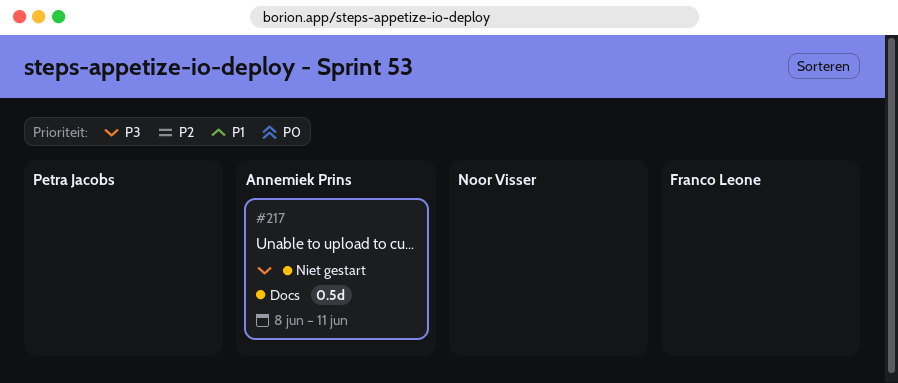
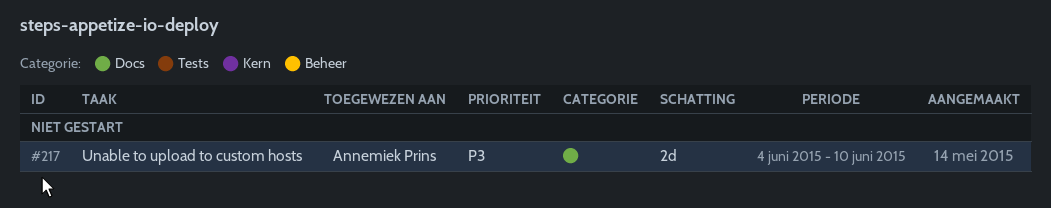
#217, estimate: 0.5d -> 2d
#217, start: Jun 8 -> Jun 4
#217, due: Jun 11 -> Jun 10

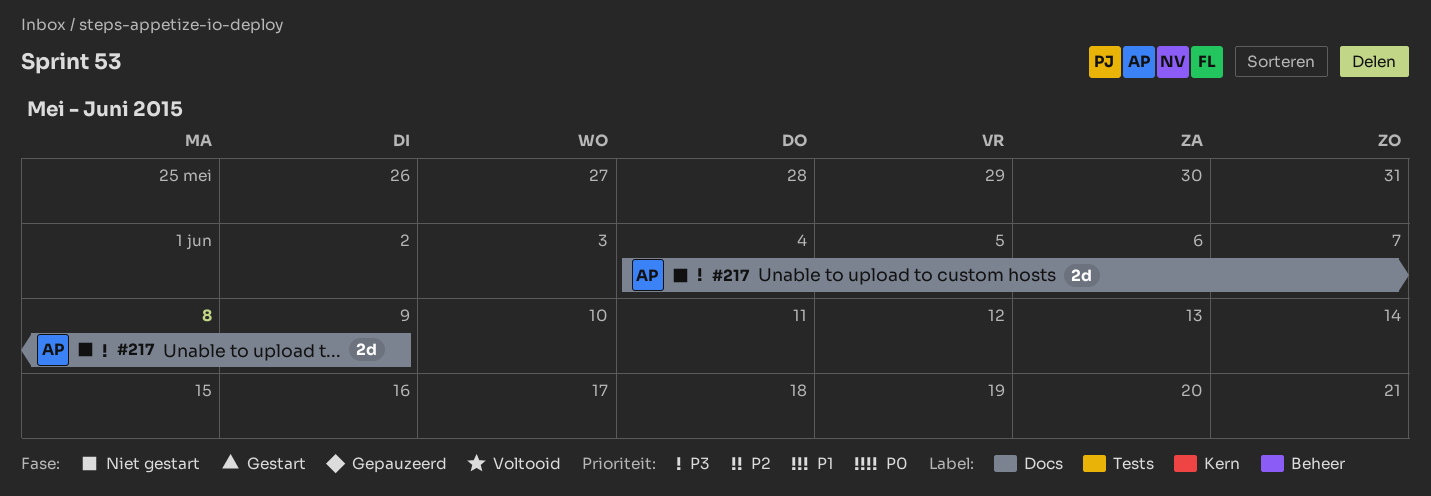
#217, due: Jun 10 -> Jun 9

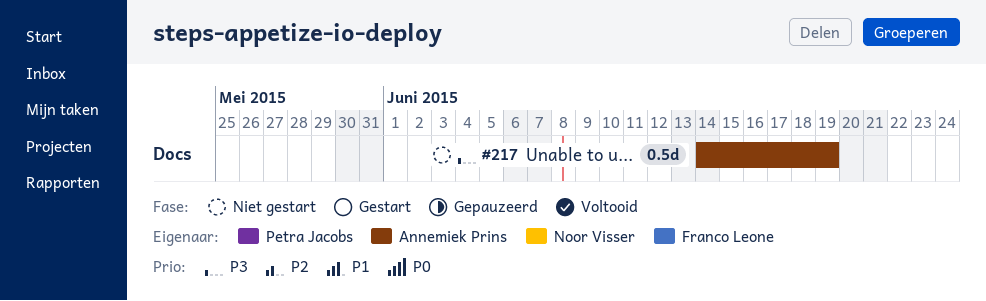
#217, estimate: 2d -> 0.5d
#217, start: Jun 4 -> Jun 14
#217, due: Jun 9 -> Jun 19

